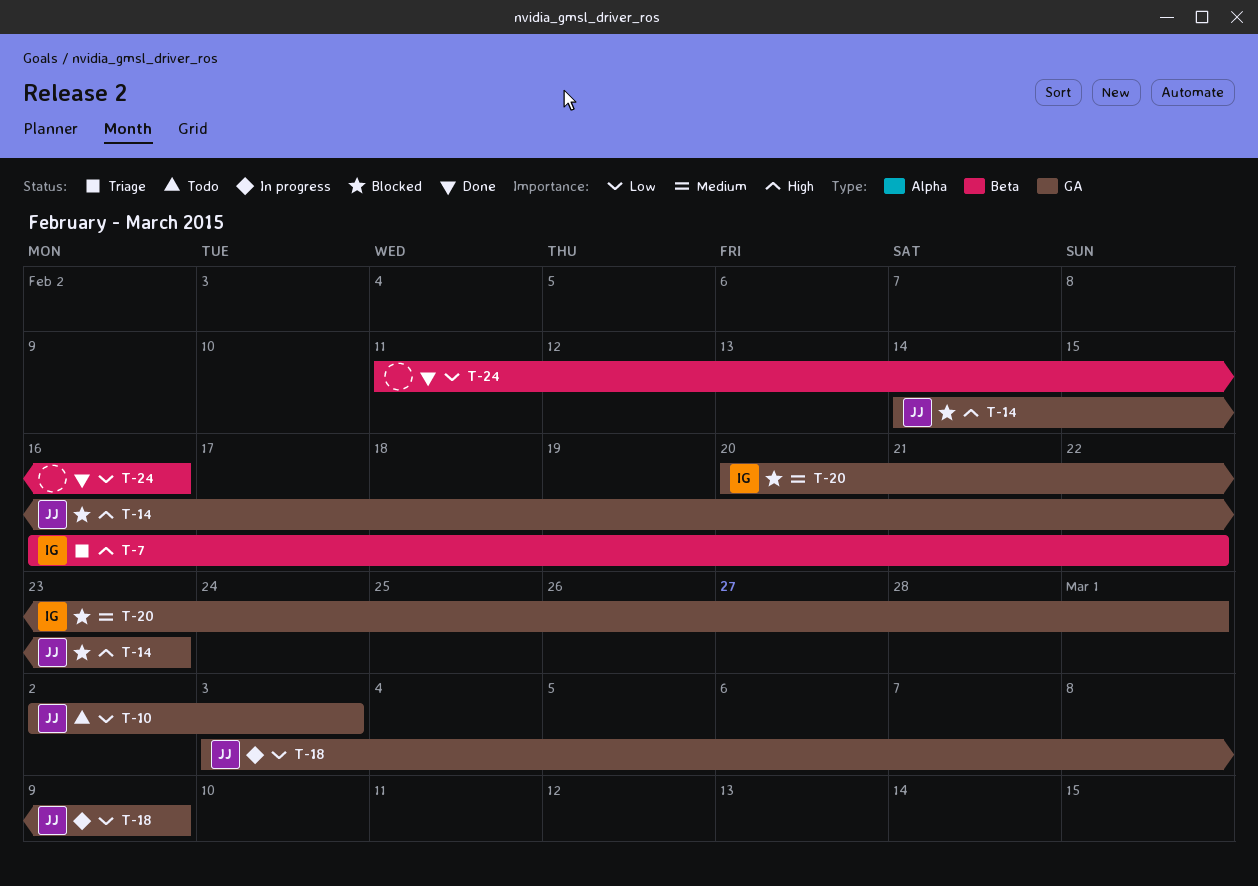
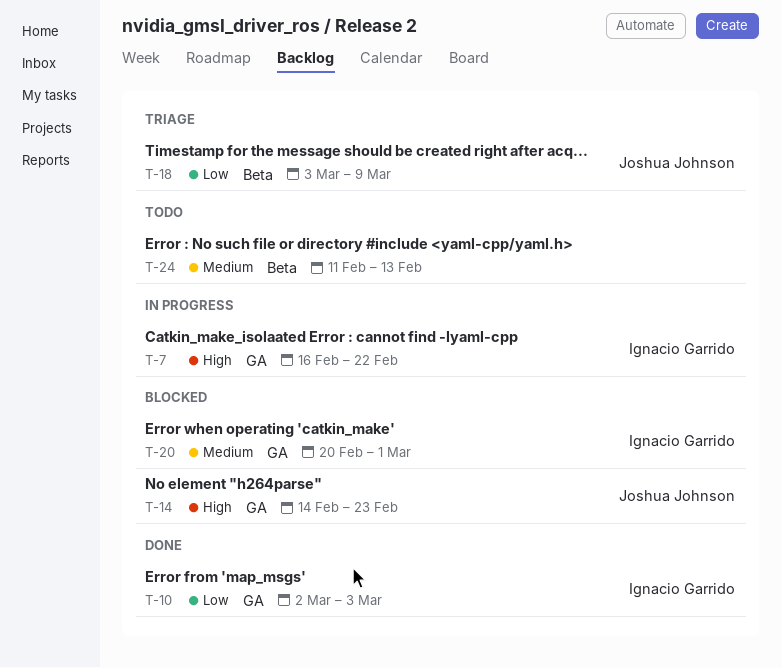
T-7, status: Triage -> In progress
T-7, label: Beta -> GA
T-10, status: Todo -> Done
T-10, owner: Joshua Johnson -> Ignacio Garrido
T-18, status: In progress -> Triage
T-18, label: GA -> Beta
T-24, status: Done -> Todo
T-24, priority: Low -> Medium
T-24, due: Feb 16 -> Feb 13

